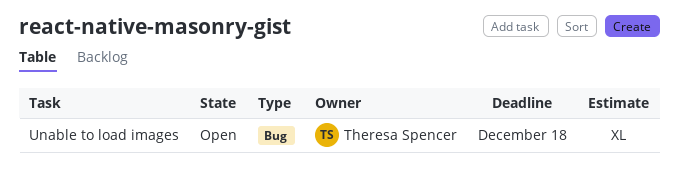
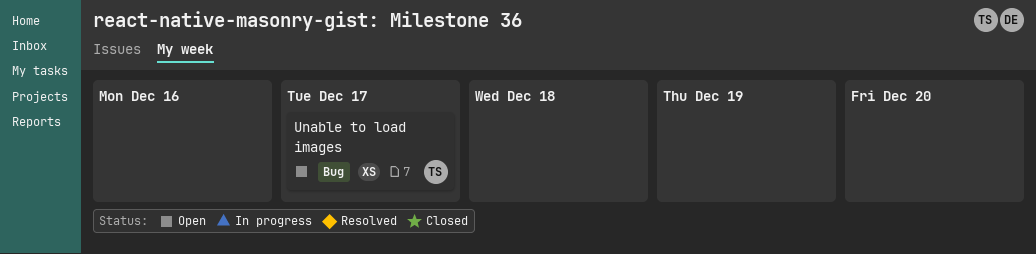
Unable to load images, estimate: XL -> XS
Unable to load images, due: Dec 18 -> Dec 17

